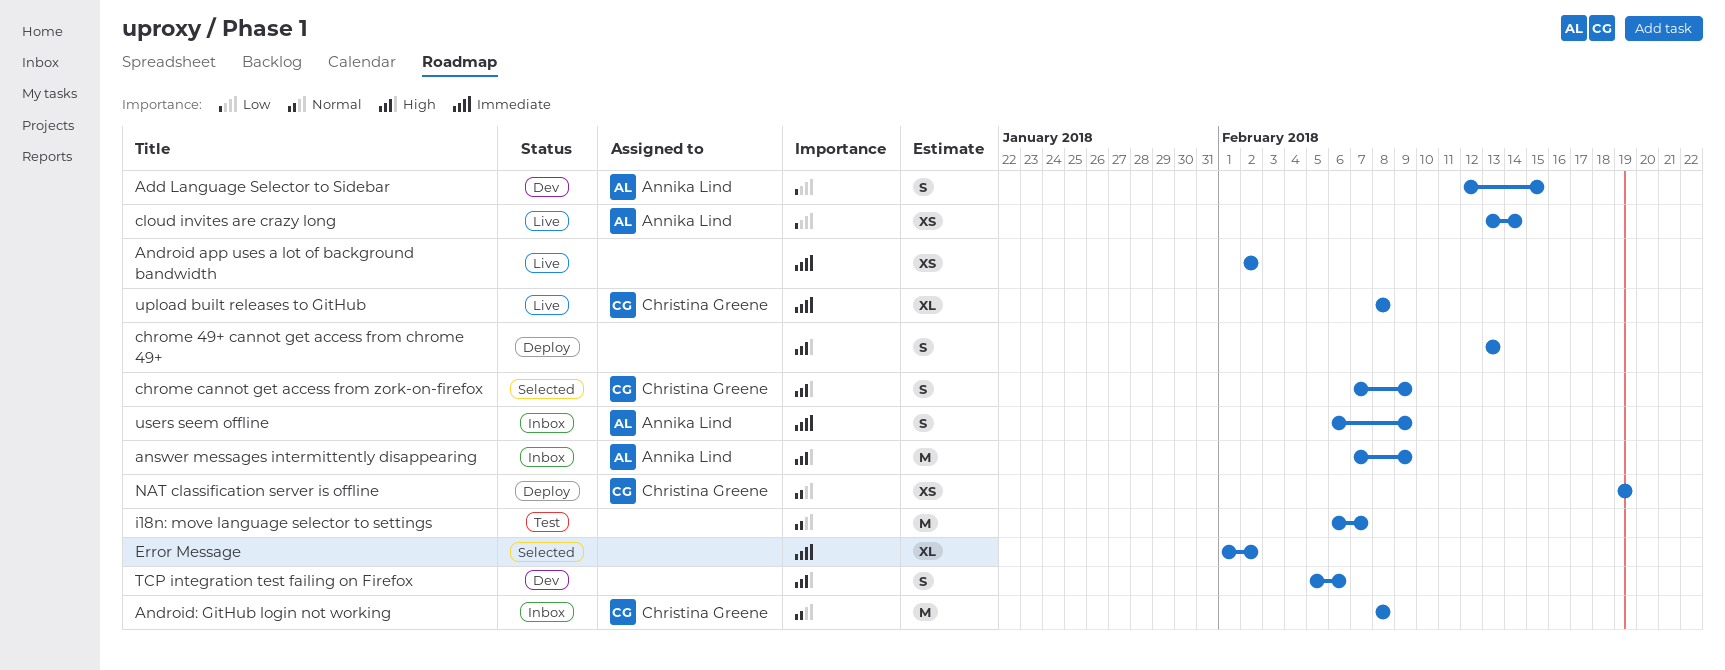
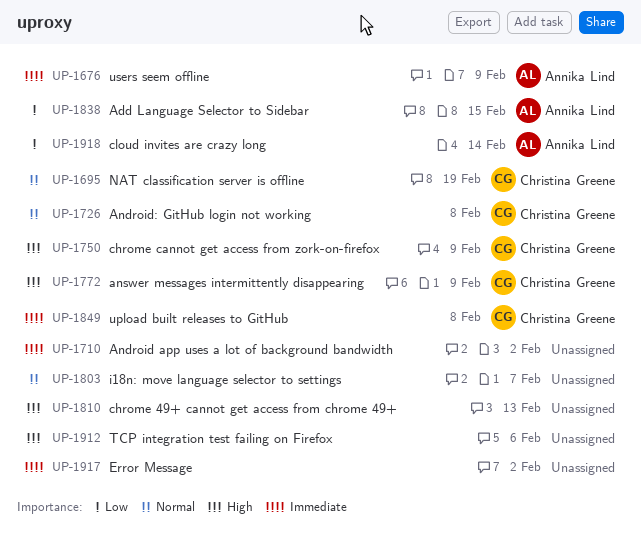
answer messages intermittently disappearing, owner: Annika Lind -> Christina Greene

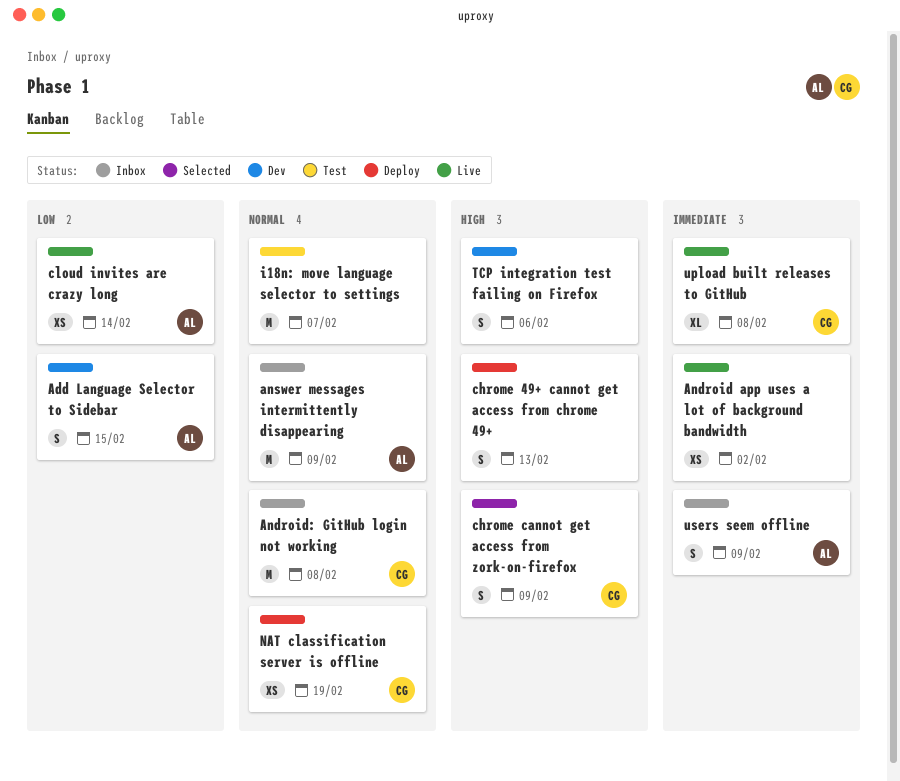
answer messages intermittently disappearing, owner: Christina Greene -> Annika Lind
answer messages intermittently disappearing, priority: High -> Normal
Error Message: present -> none

